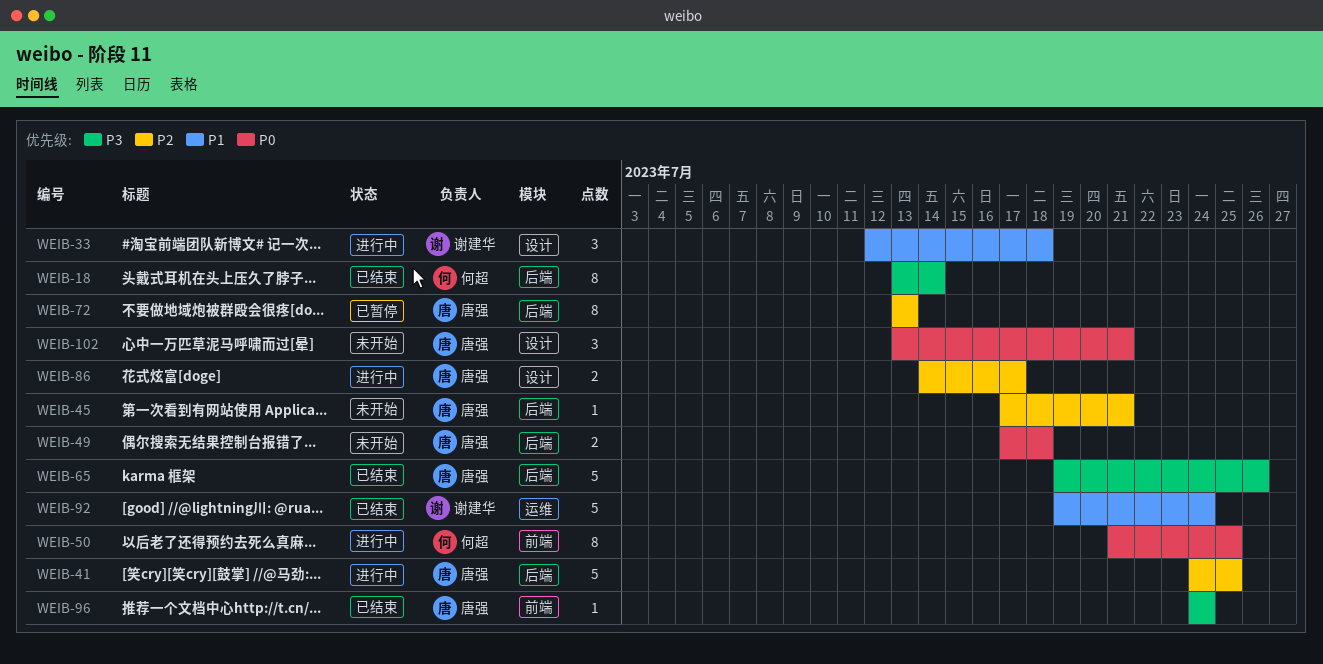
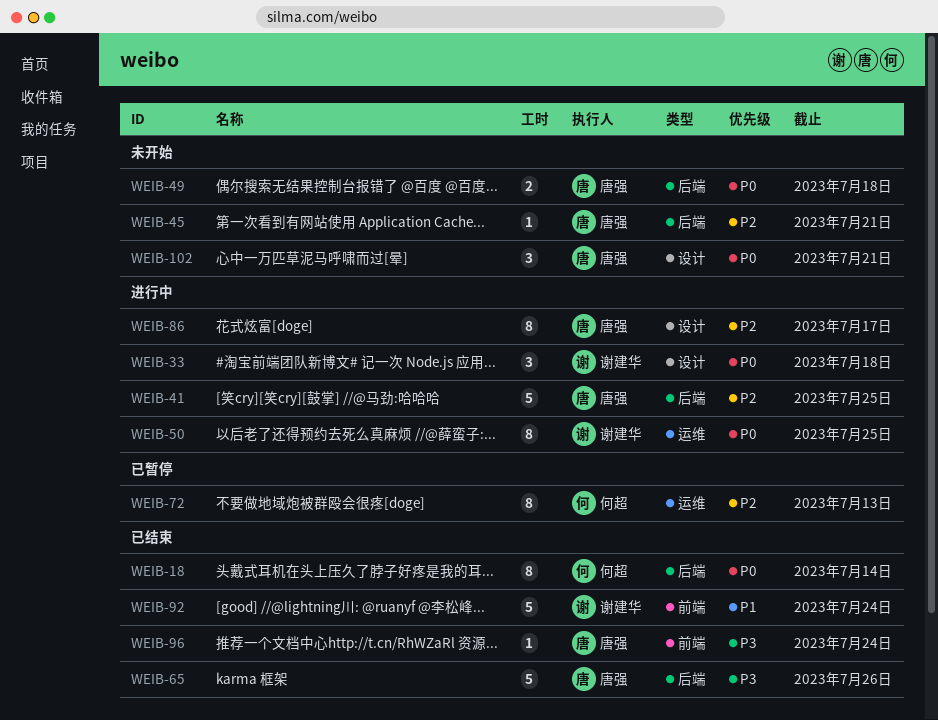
WEIB-18, priority: P3 -> P0
WEIB-33, priority: P1 -> P0
WEIB-50, owner: 何超 -> 谢建华
WEIB-50, label: 前端 -> 运维
WEIB-72, owner: 唐强 -> 何超
WEIB-72, label: 后端 -> 运维
WEIB-86, estimate: 2 -> 8
WEIB-92, label: 运维 -> 前端

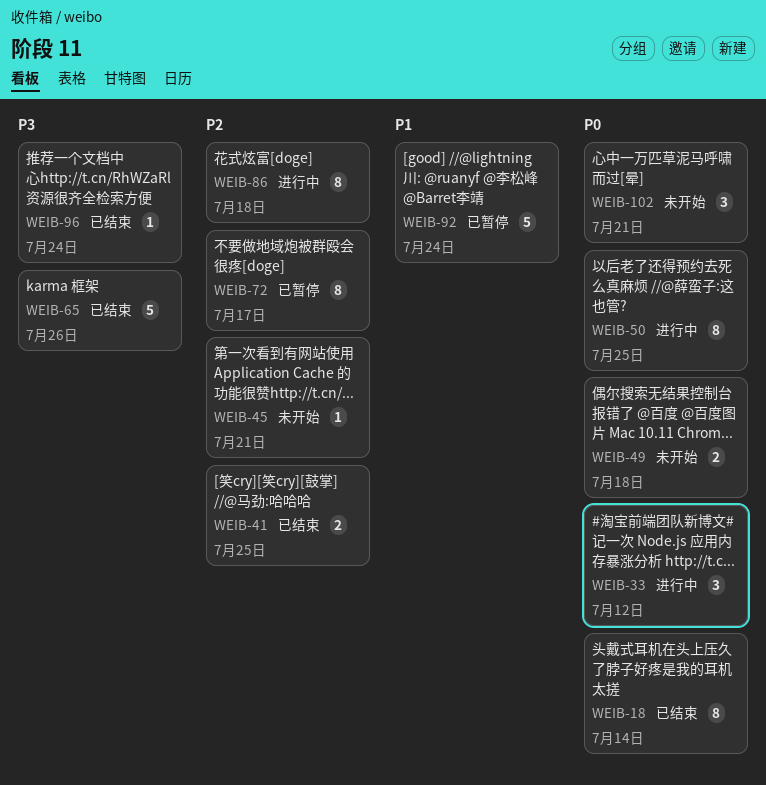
WEIB-33, due: Jul 18 -> Jul 12
WEIB-41, status: 进行中 -> 已结束
WEIB-41, estimate: 5 -> 2
WEIB-72, due: Jul 13 -> Jul 17
WEIB-86, due: Jul 17 -> Jul 18
WEIB-92, status: 已结束 -> 已暂停

